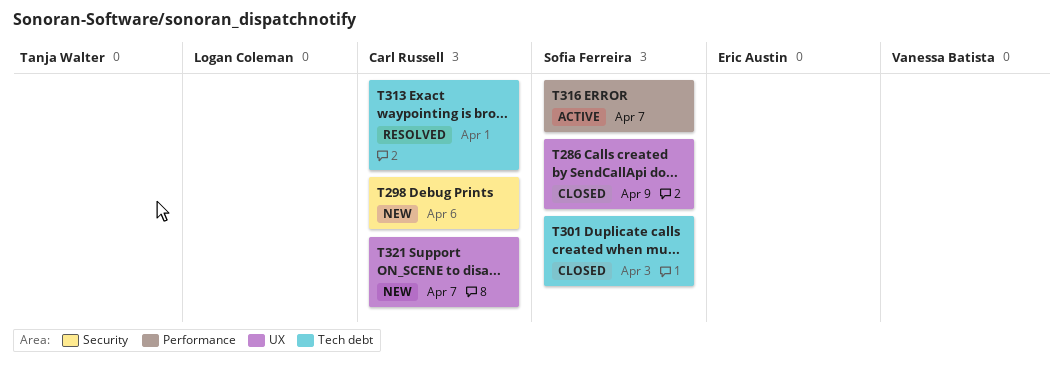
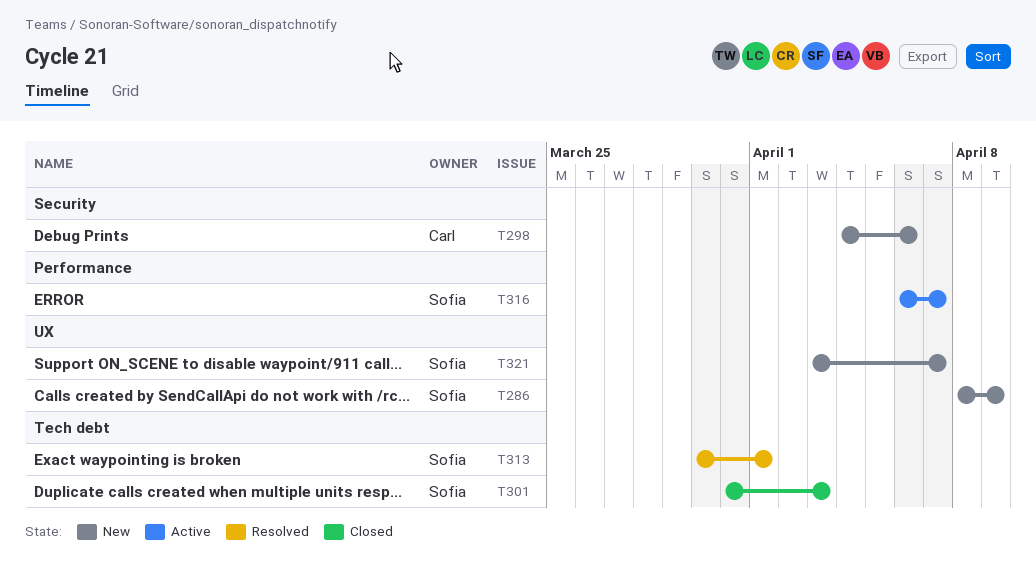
T286, status: Closed -> New
T313, owner: Carl Russell -> Sofia Ferreira
T321, owner: Carl Russell -> Sofia Ferreira

